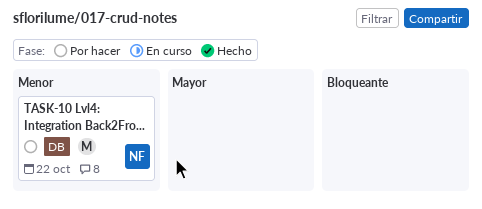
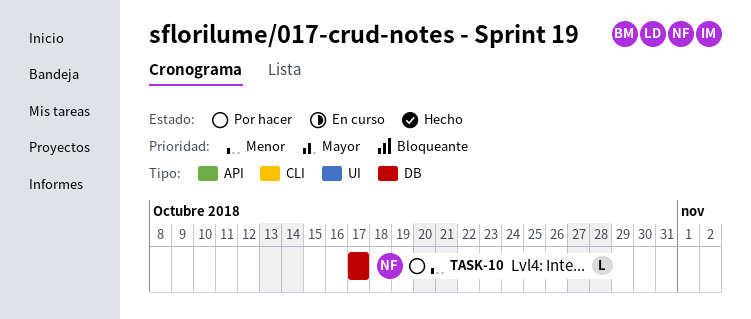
TASK-10, estimate: M -> L
TASK-10, due: Oct 22 -> Oct 17

